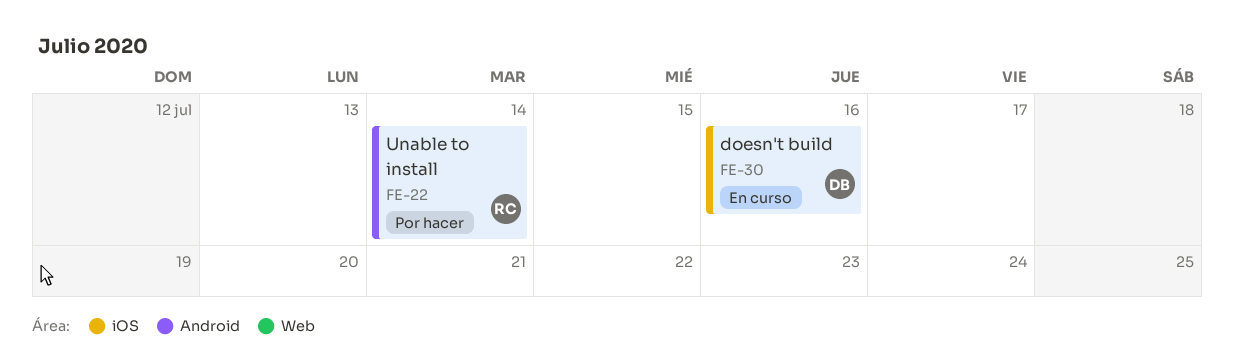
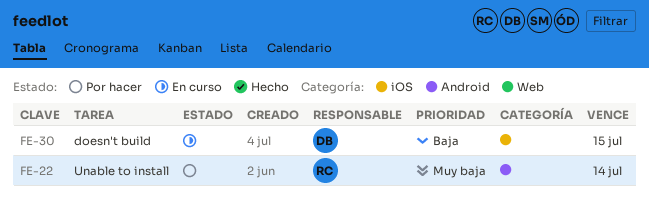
FE-30, due: Jul 16 -> Jul 15

